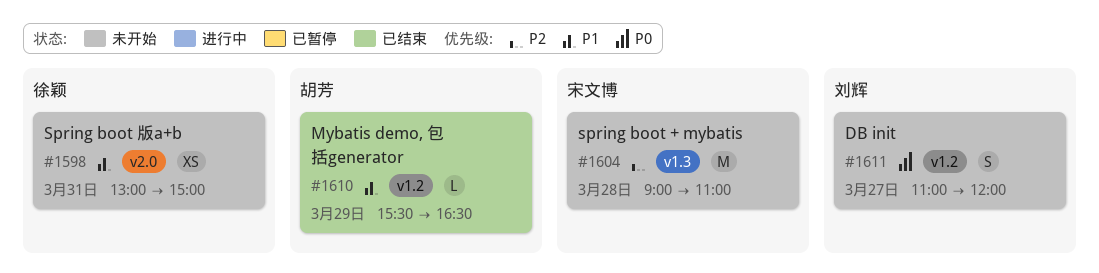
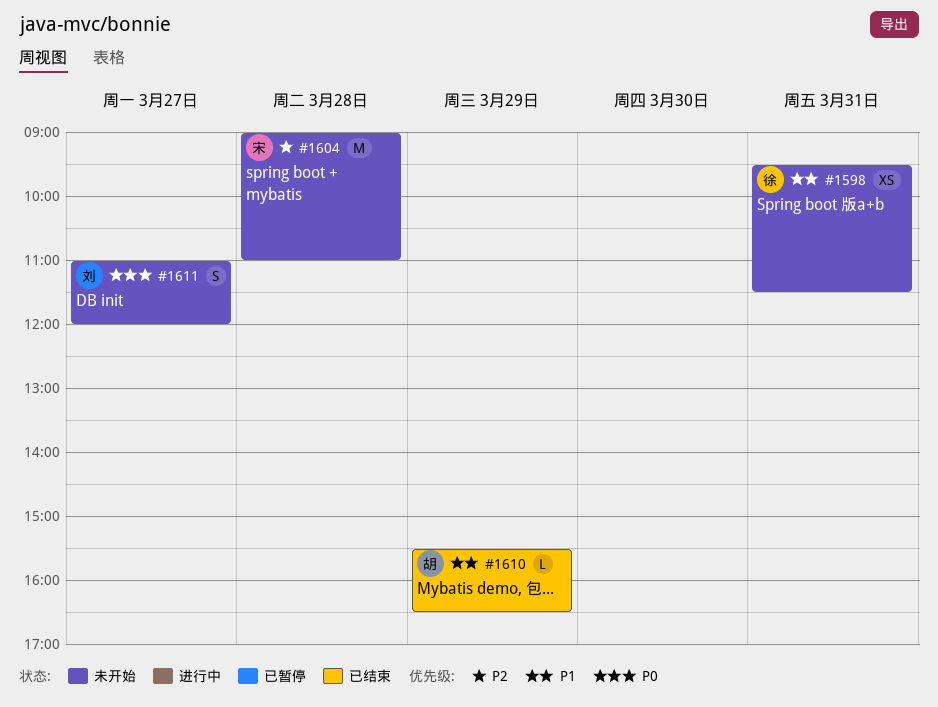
#1598, begins: 13:00 -> 09:30
#1598, ends: 15:00 -> 11:30

